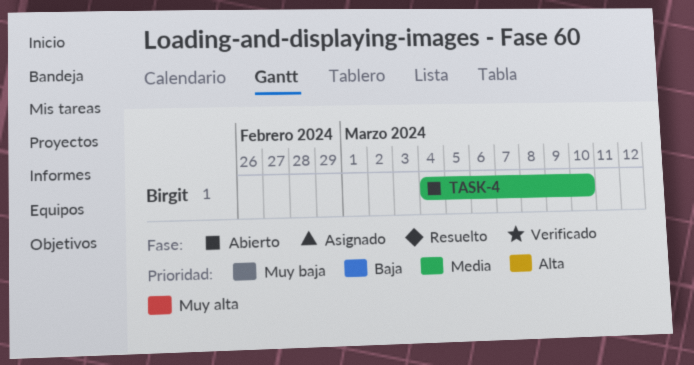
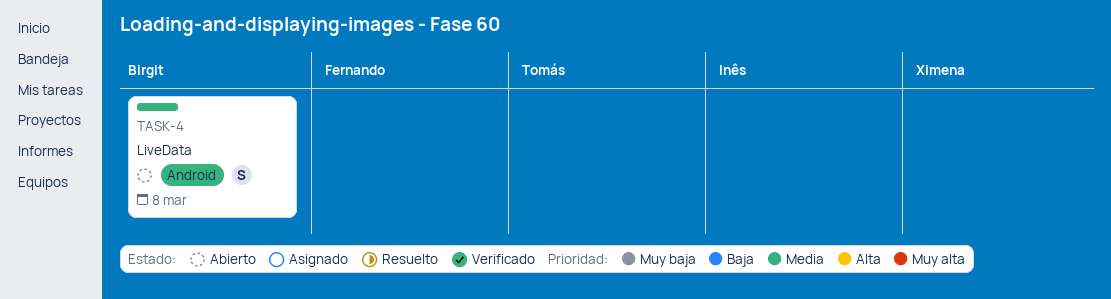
TASK-4, due: Mar 10 -> Mar 8

